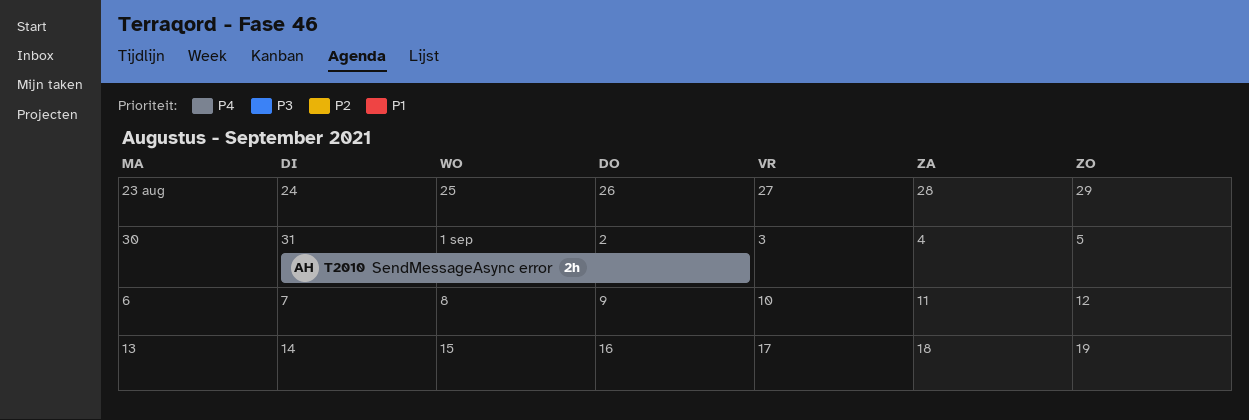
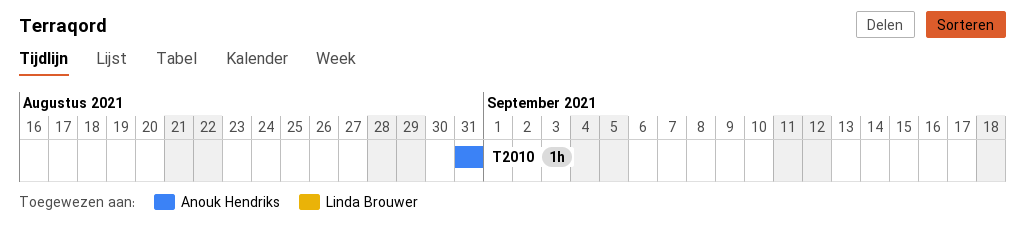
T2010, estimate: 2h -> 1h
T2010, due: Sep 2 -> Aug 31

